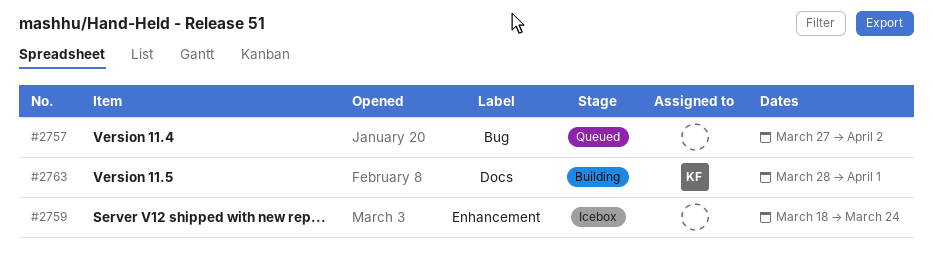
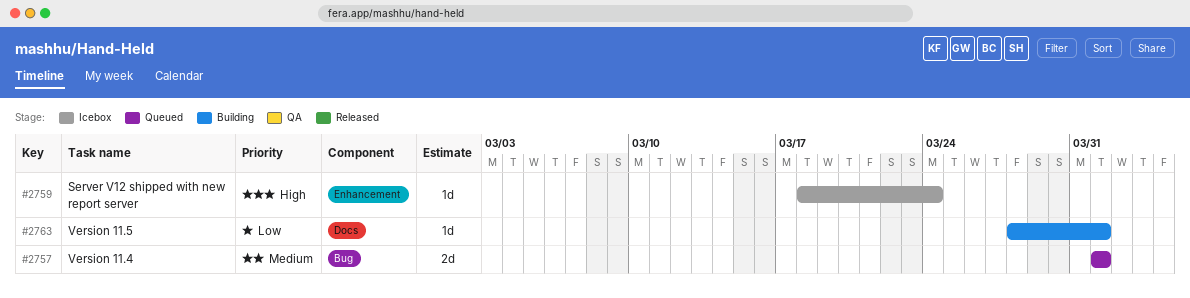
#2757, start: Mar 27 -> Apr 1
#2757, due: Apr 2 -> Apr 1

